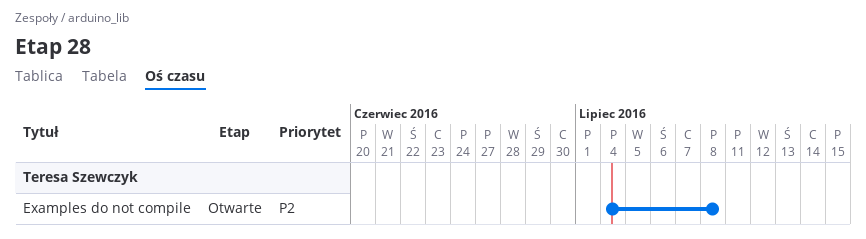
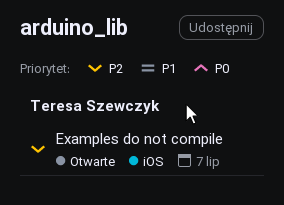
Examples do not compile, due: Jul 8 -> Jul 7

